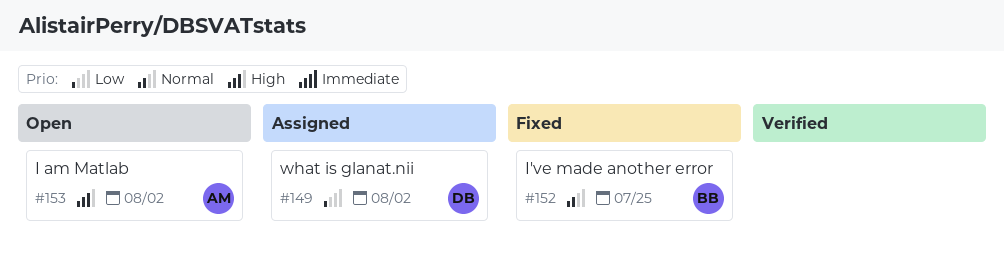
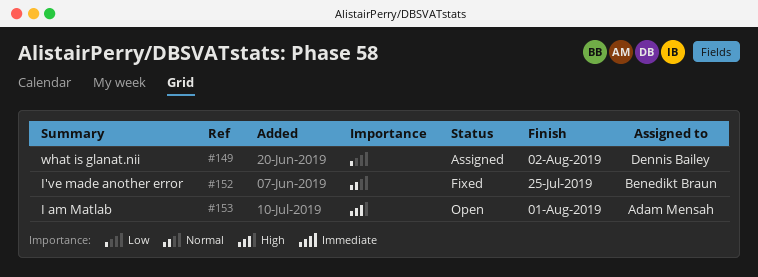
#153, due: Aug 2 -> Aug 1

